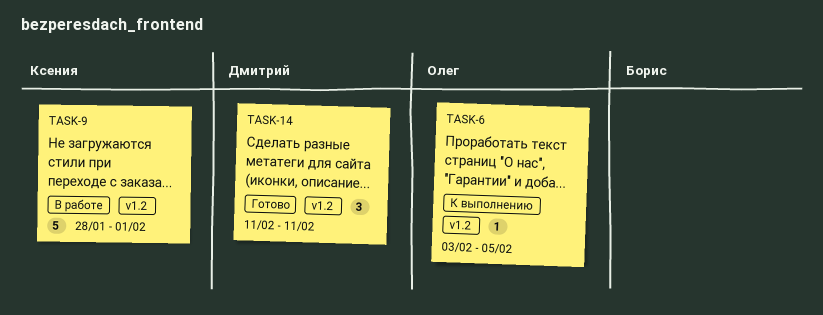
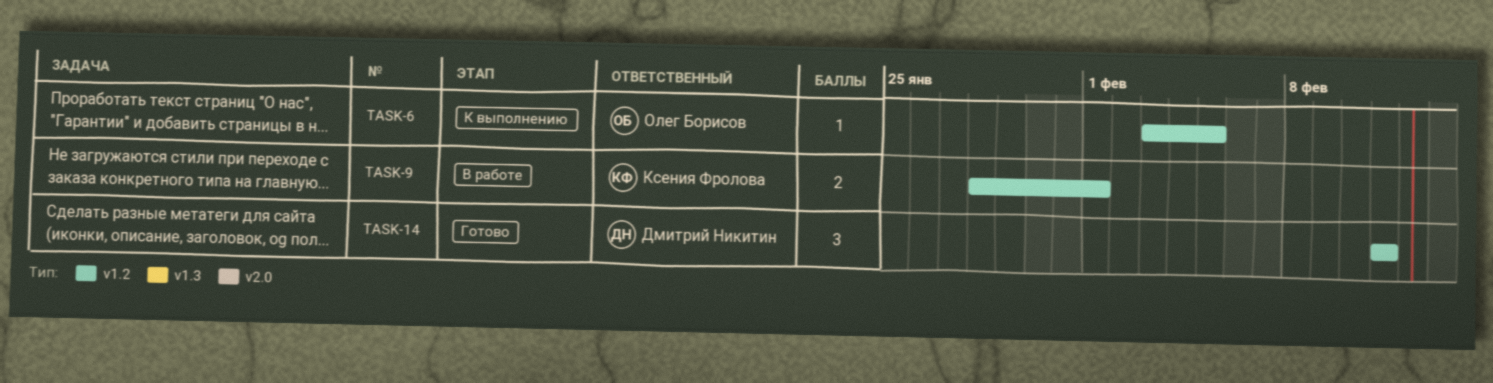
TASK-9, estimate: 5 -> 2

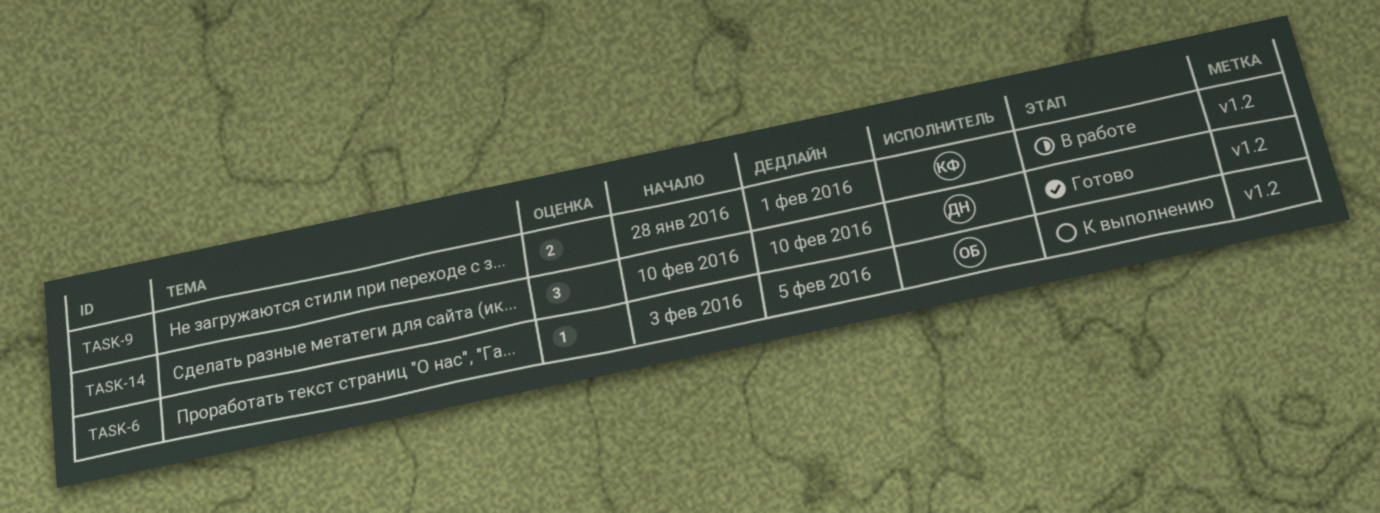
TASK-14, start: Feb 11 -> Feb 10
TASK-14, due: Feb 11 -> Feb 10

